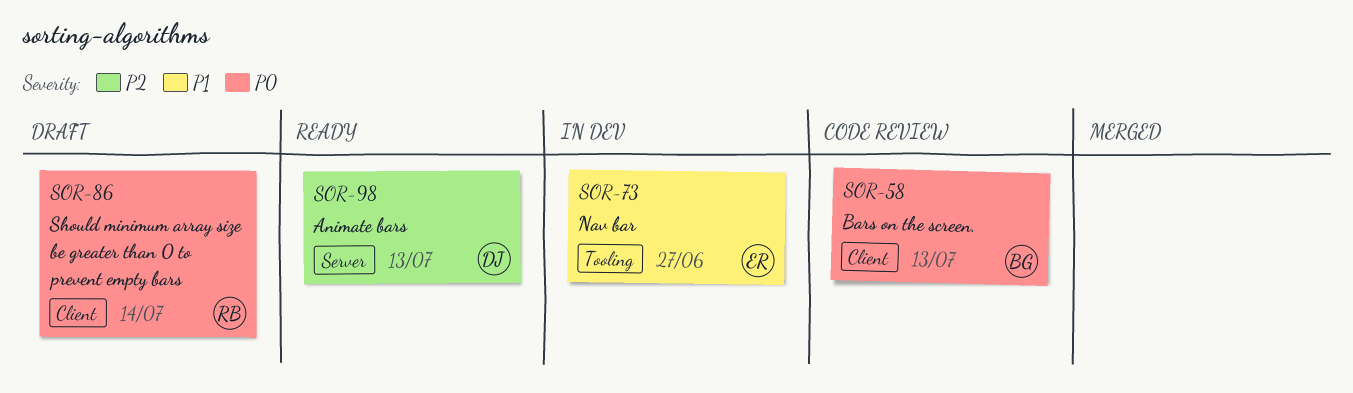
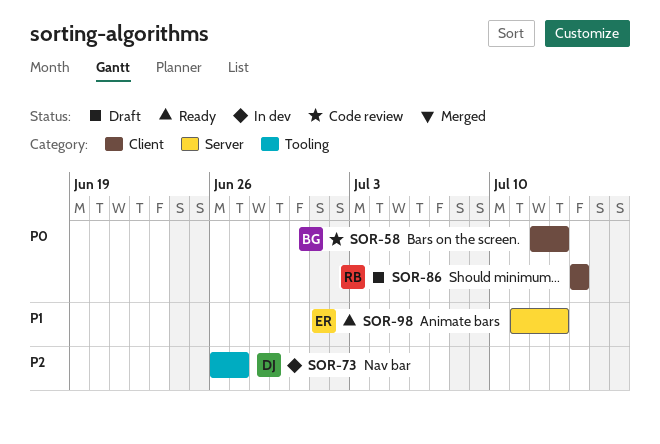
SOR-73, owner: ER -> DJ
SOR-73, priority: P1 -> P2
SOR-98, owner: DJ -> ER
SOR-98, priority: P2 -> P1

